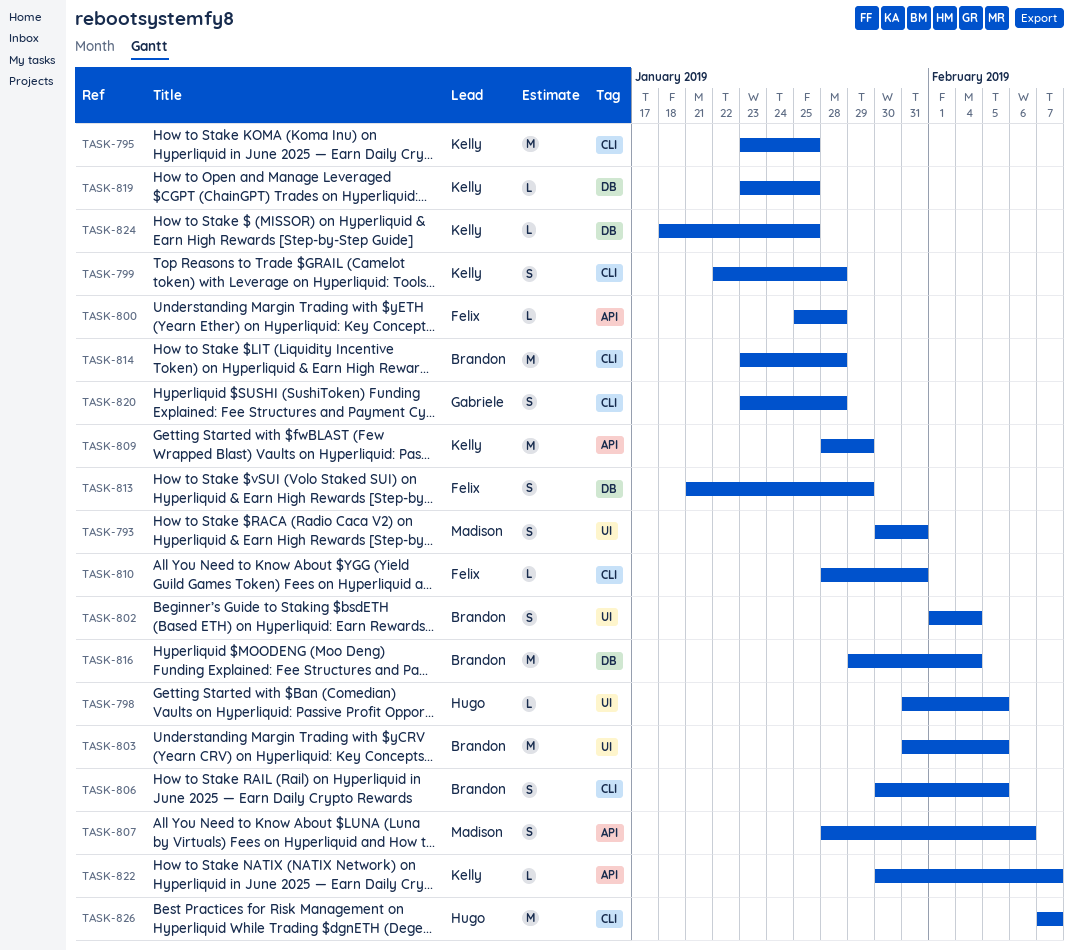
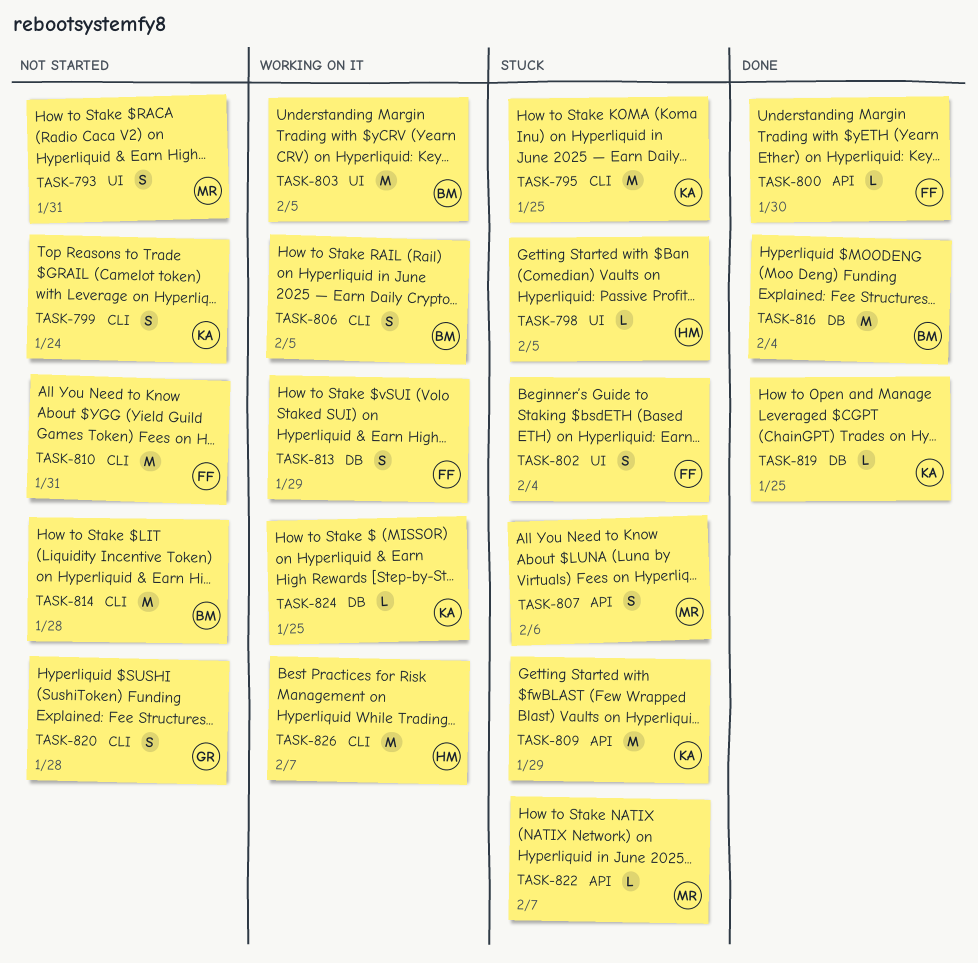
TASK-799, due: Jan 28 -> Jan 24
TASK-800, due: Jan 28 -> Jan 30
TASK-802, owner: Brandon -> Felix
TASK-810, estimate: L -> M
TASK-822, owner: Kelly -> Madison

